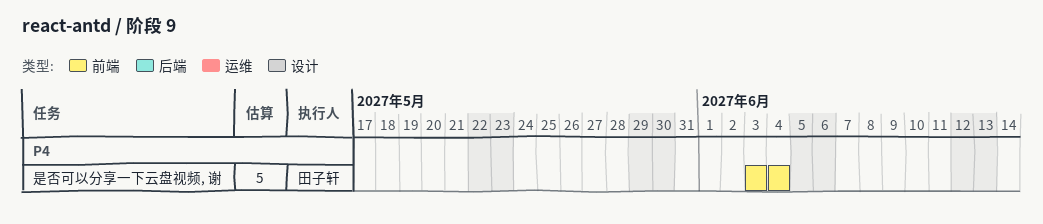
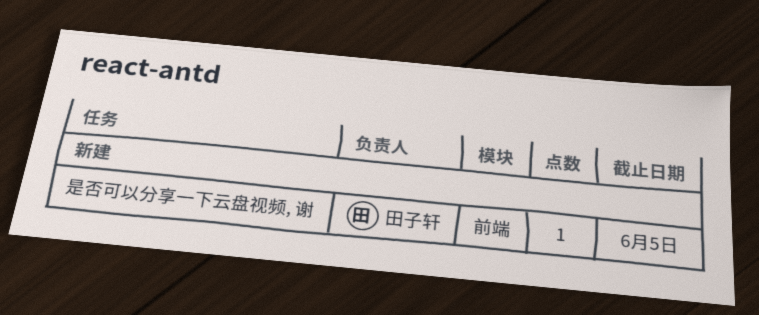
是否可以分享一下云盘视频, 谢, estimate: 5 -> 1
是否可以分享一下云盘视频, 谢, due: Jun 4 -> Jun 5

